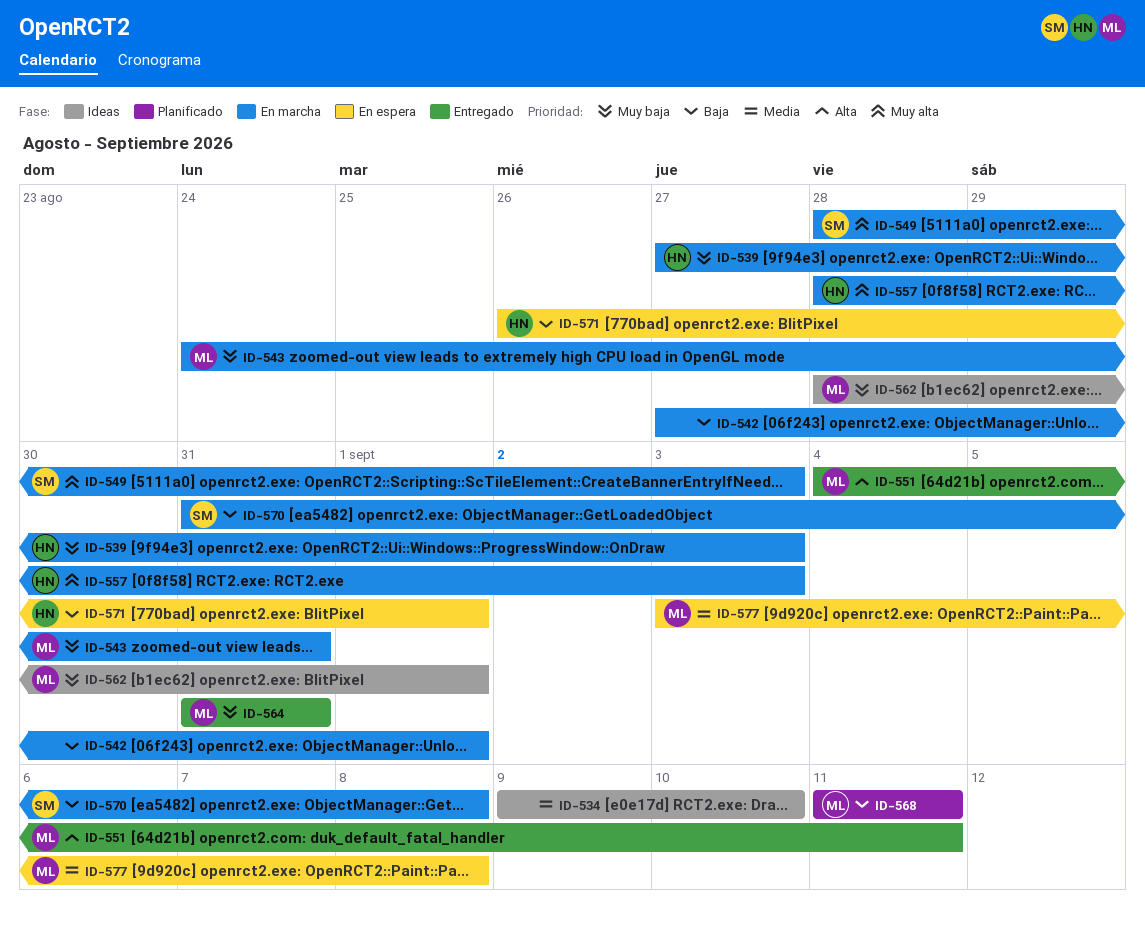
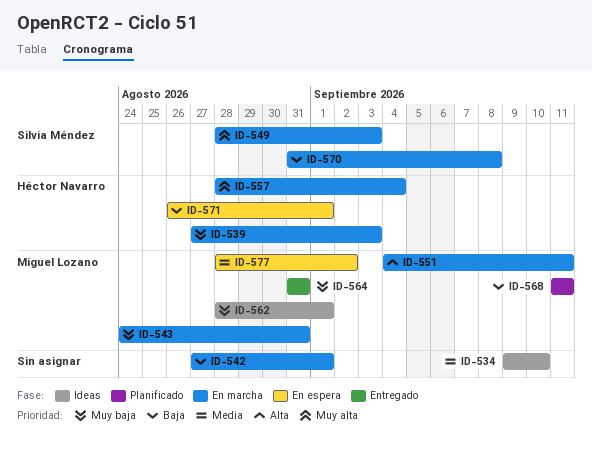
ID-551, status: Entregado -> En marcha
ID-557, due: Sep 3 -> Sep 4
ID-577, start: Sep 3 -> Aug 28
ID-577, due: Sep 8 -> Sep 2

